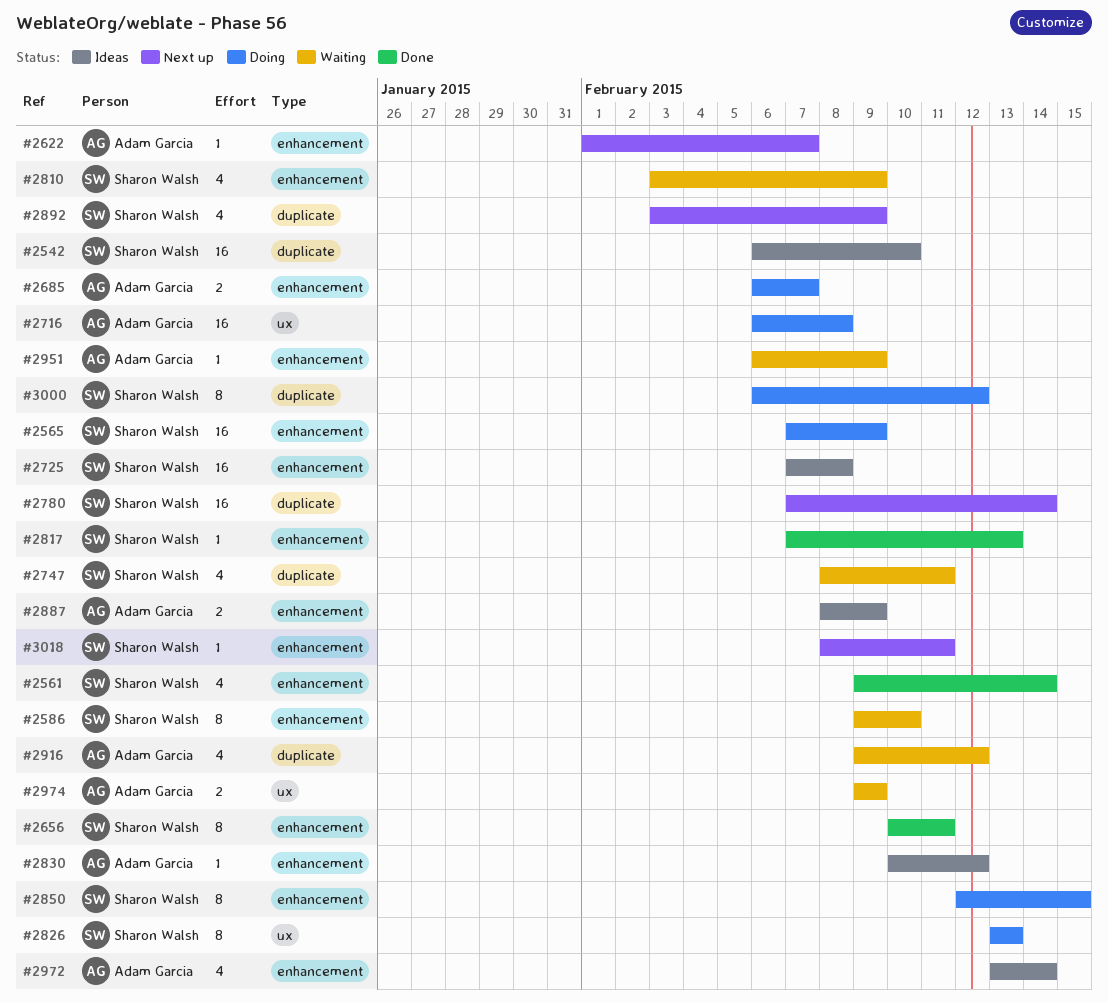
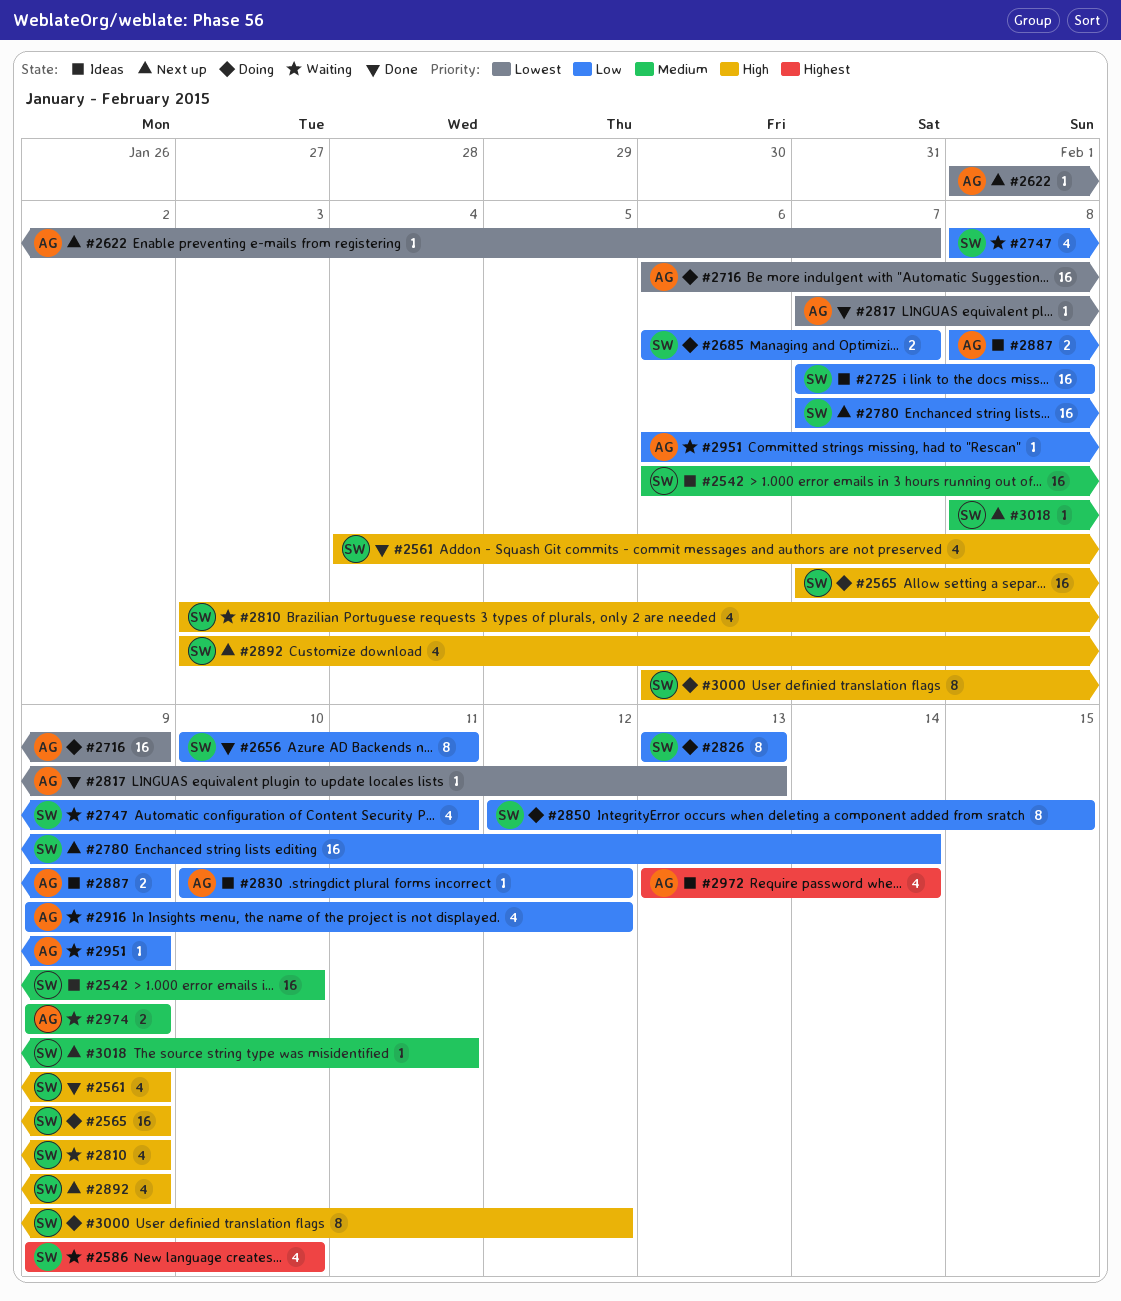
#2561, start: Feb 9 -> Feb 4
#2561, due: Feb 14 -> Feb 9
#2586, estimate: 8 -> 4
#2685, owner: Adam Garcia -> Sharon Walsh
#2716, due: Feb 8 -> Feb 9
#2817, owner: Sharon Walsh -> Adam Garcia

